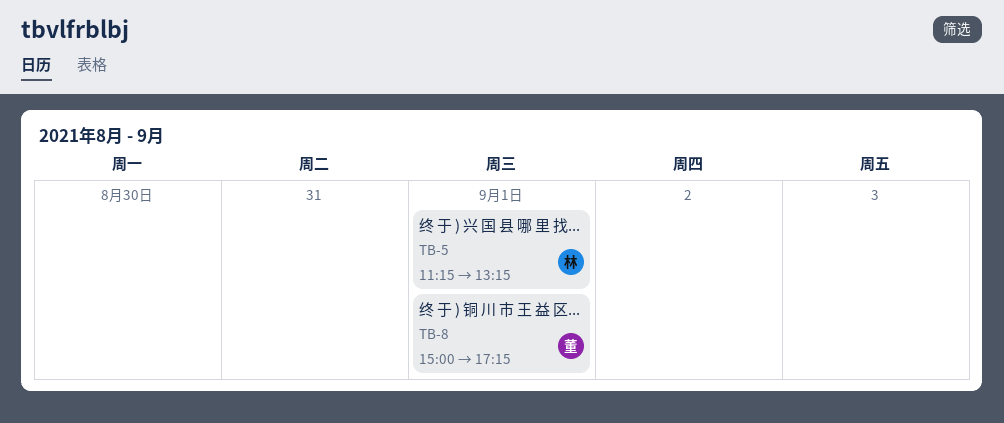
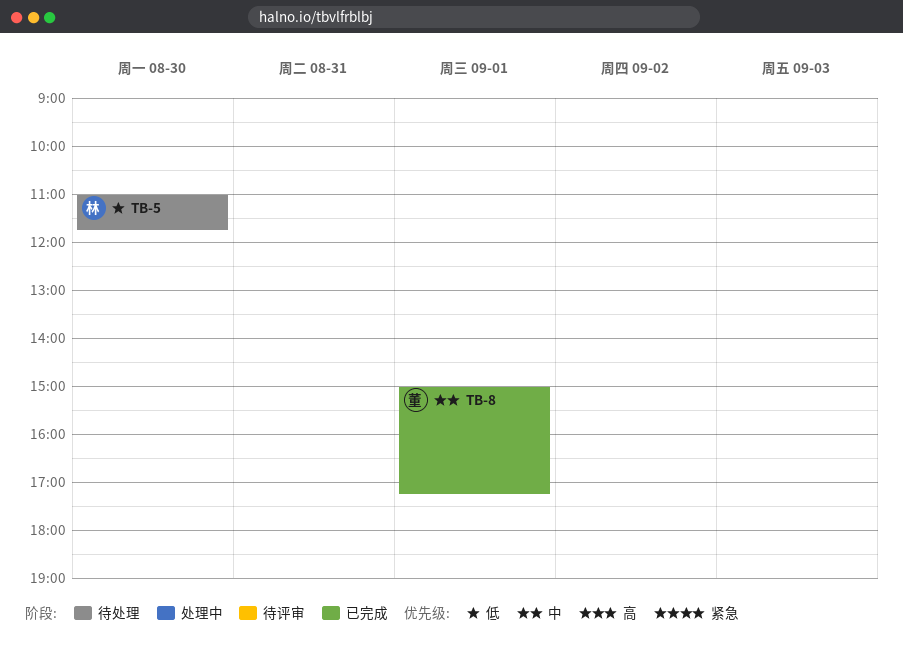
TB-5, day: Sep 1 -> Aug 30
TB-5, begins: 11:15 -> 11:00
TB-5, ends: 13:15 -> 11:45

